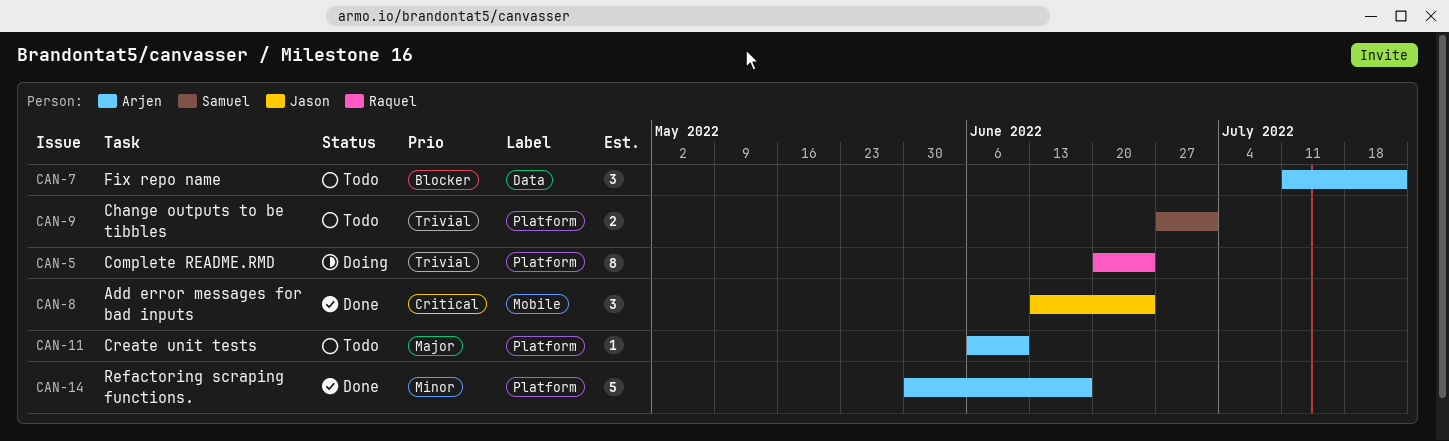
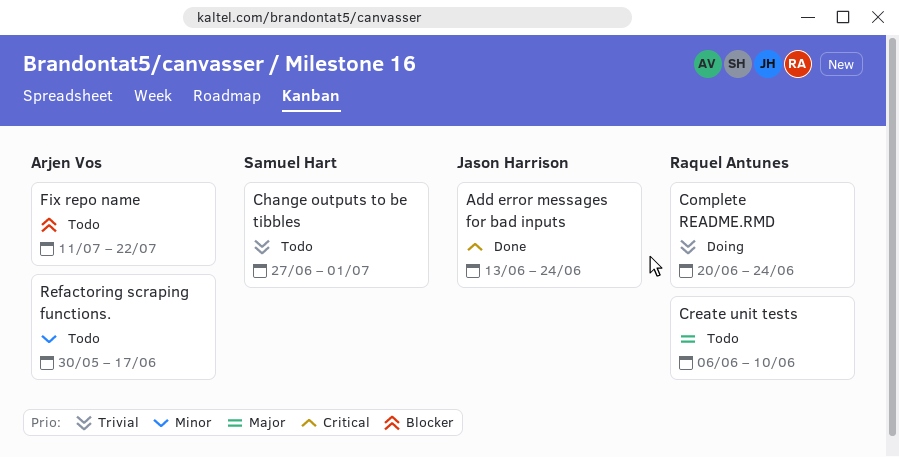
Create unit tests, owner: Arjen Vos -> Raquel Antunes
Refactoring scraping functions., status: Done -> Todo

